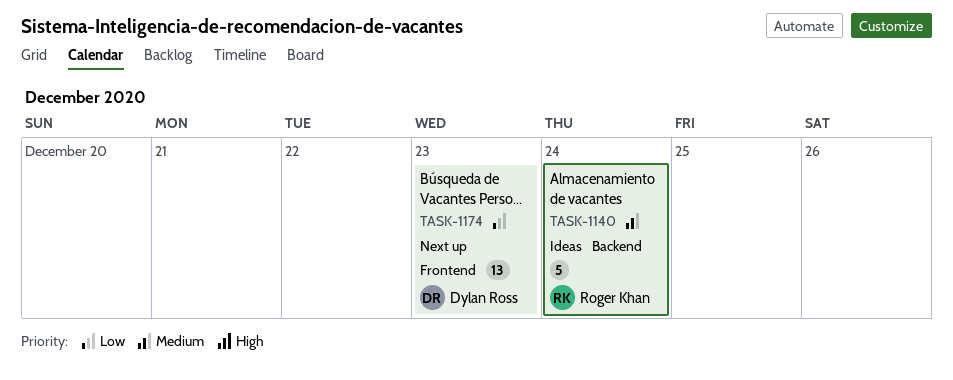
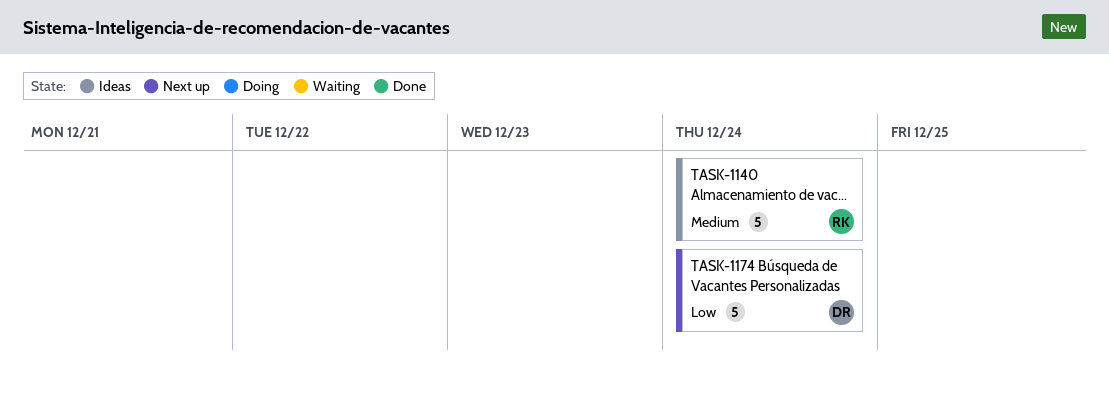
TASK-1174, estimate: 13 -> 5
TASK-1174, due: Dec 23 -> Dec 24

